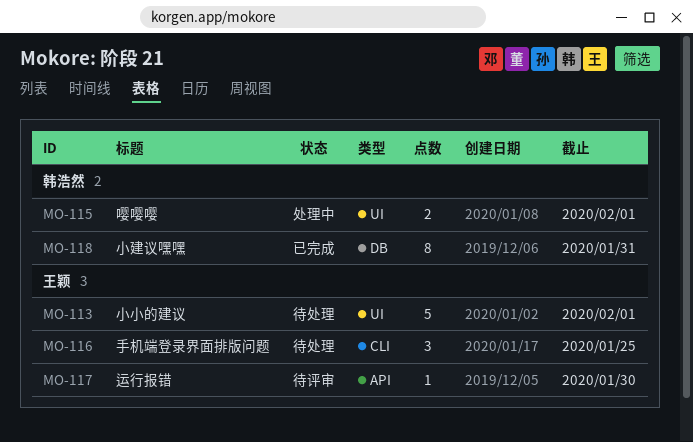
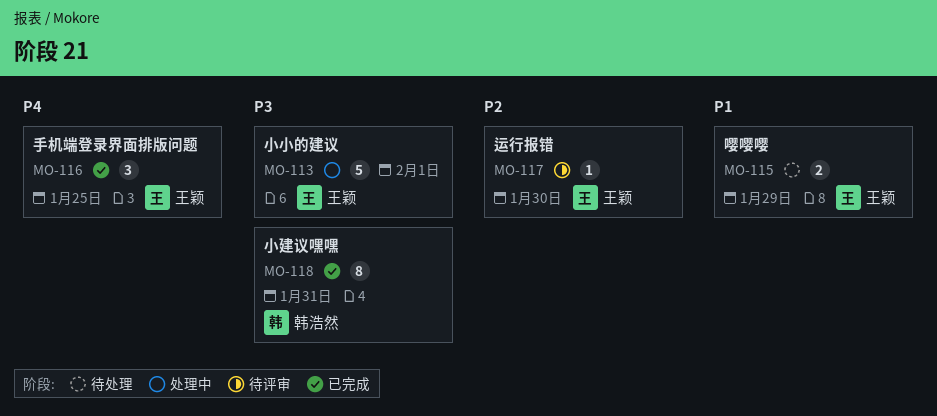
MO-113, status: 待处理 -> 处理中
MO-115, status: 处理中 -> 待处理
MO-115, owner: 韩浩然 -> 王颖
MO-115, due: Feb 1 -> Jan 29
MO-116, status: 待处理 -> 已完成

